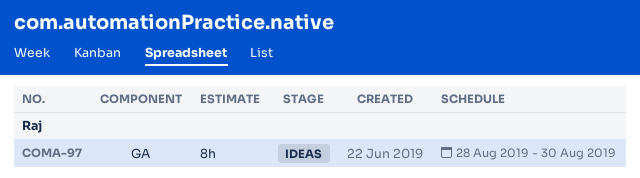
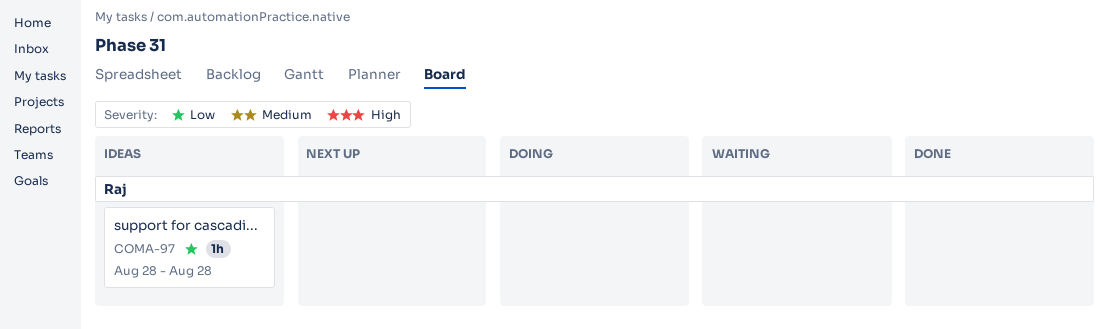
COMA-97, estimate: 8h -> 1h
COMA-97, due: Aug 30 -> Aug 28

